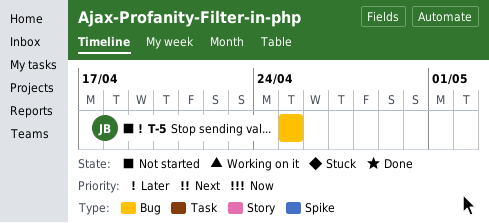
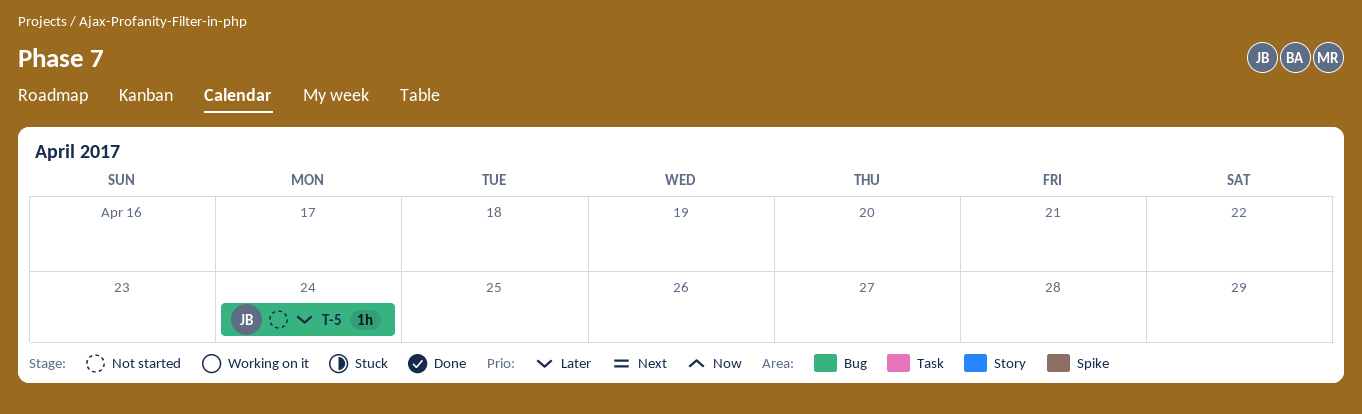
T-5, start: Apr 25 -> Apr 24
T-5, due: Apr 25 -> Apr 24

